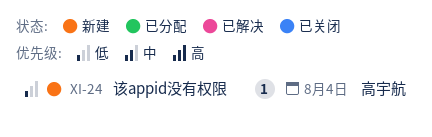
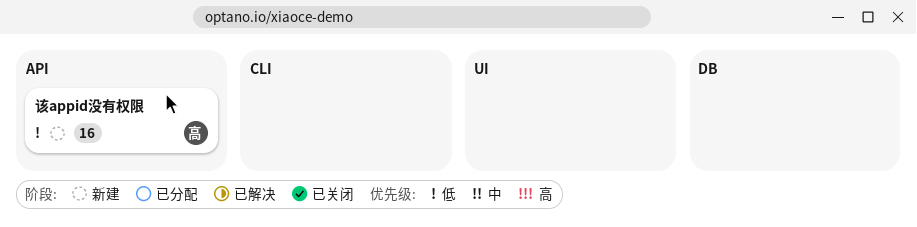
该appid没有权限, estimate: 1 -> 16

